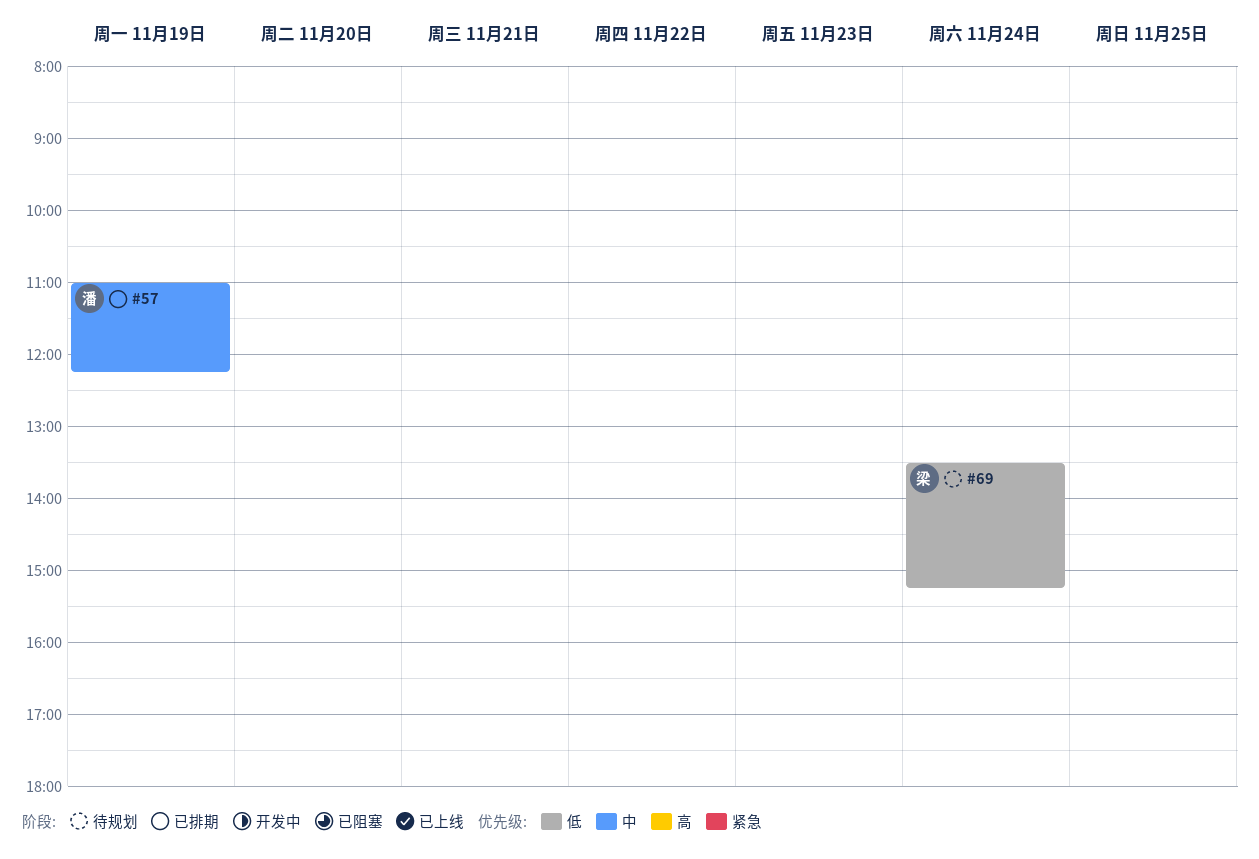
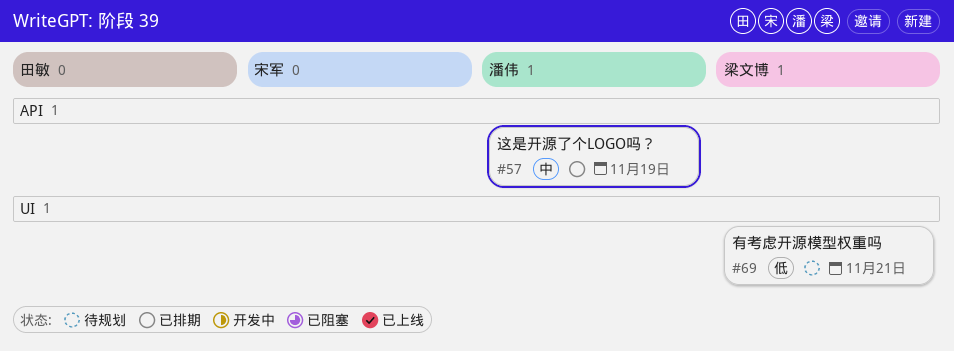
#69, day: Nov 24 -> Nov 21

